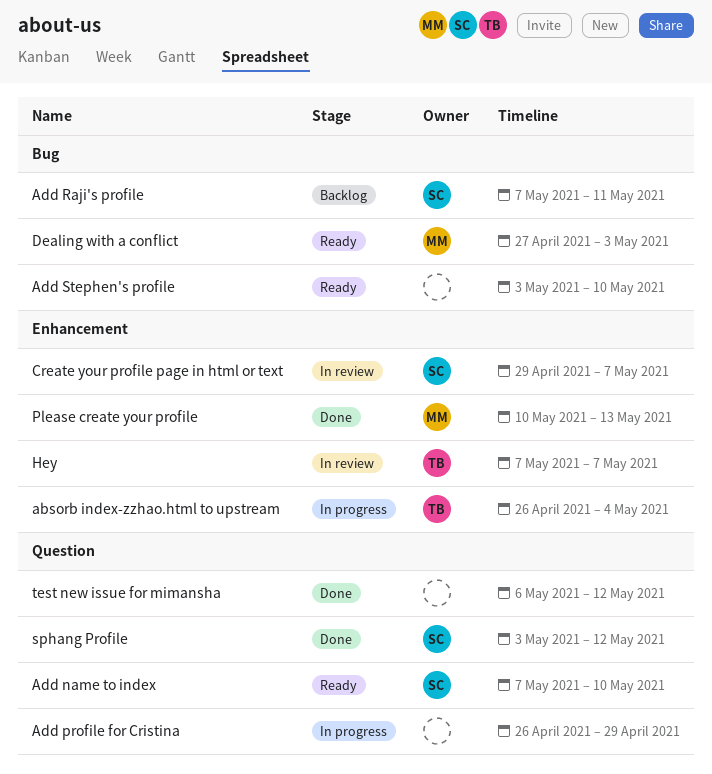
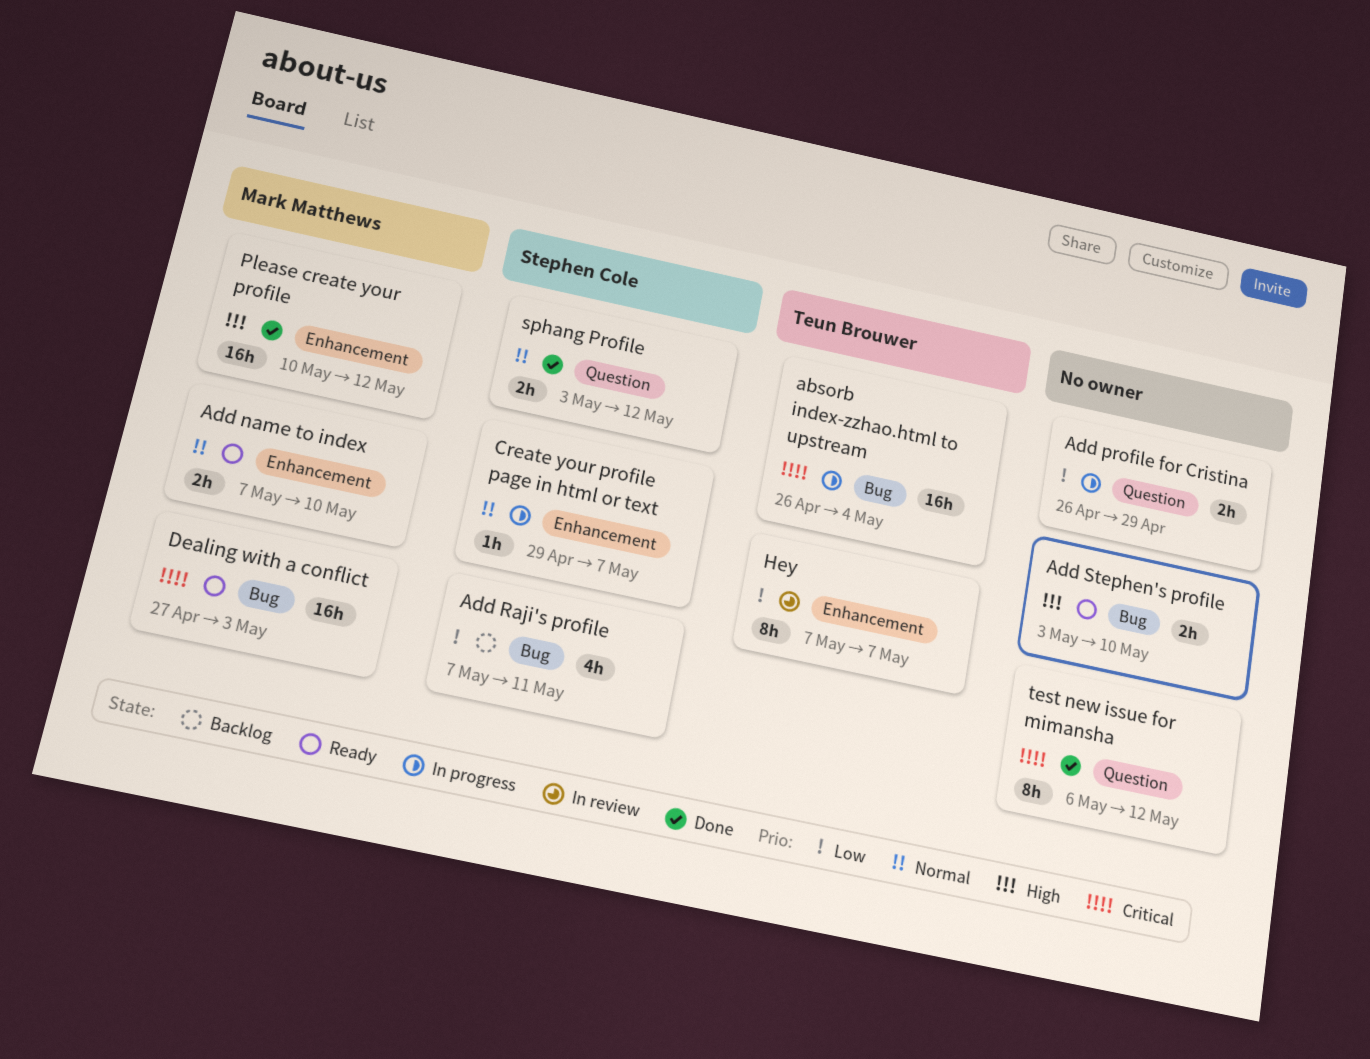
absorb index-zzhao.html to upstream, label: Enhancement -> Bug
Add name to index, owner: Stephen Cole -> Mark Matthews
Add name to index, label: Question -> Enhancement
Create your profile page in html or text, status: In review -> In progress
Please create your profile, due: May 13 -> May 12

